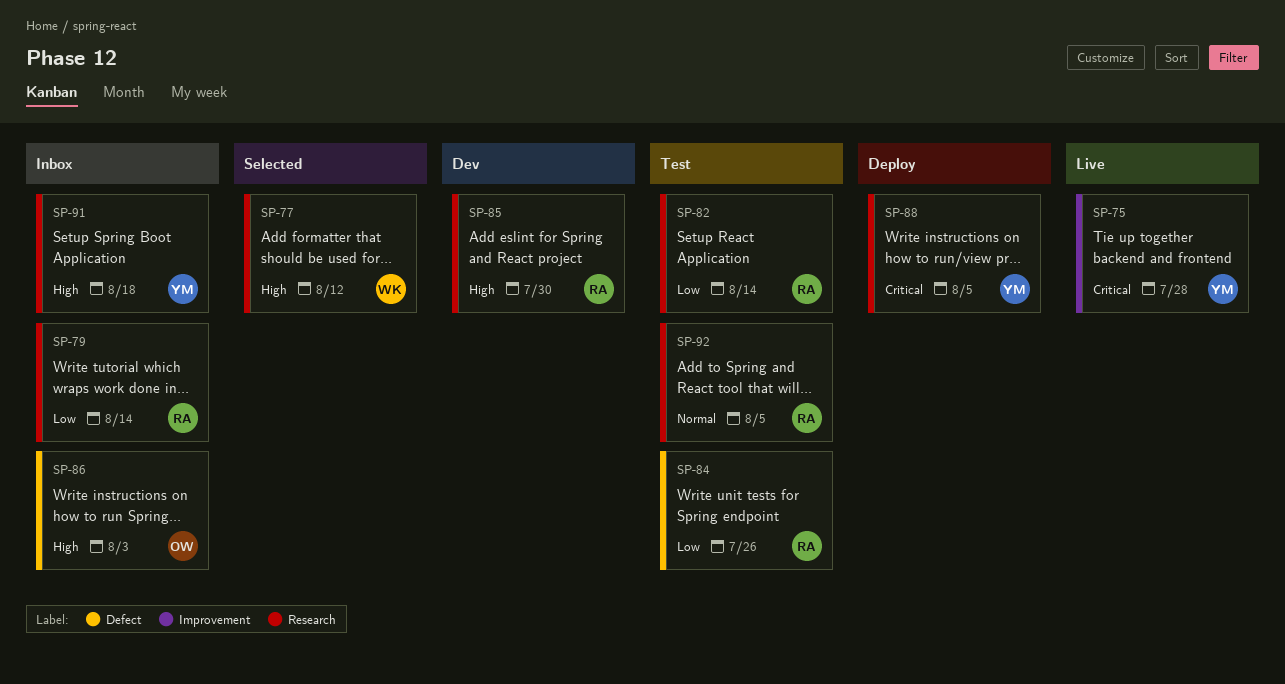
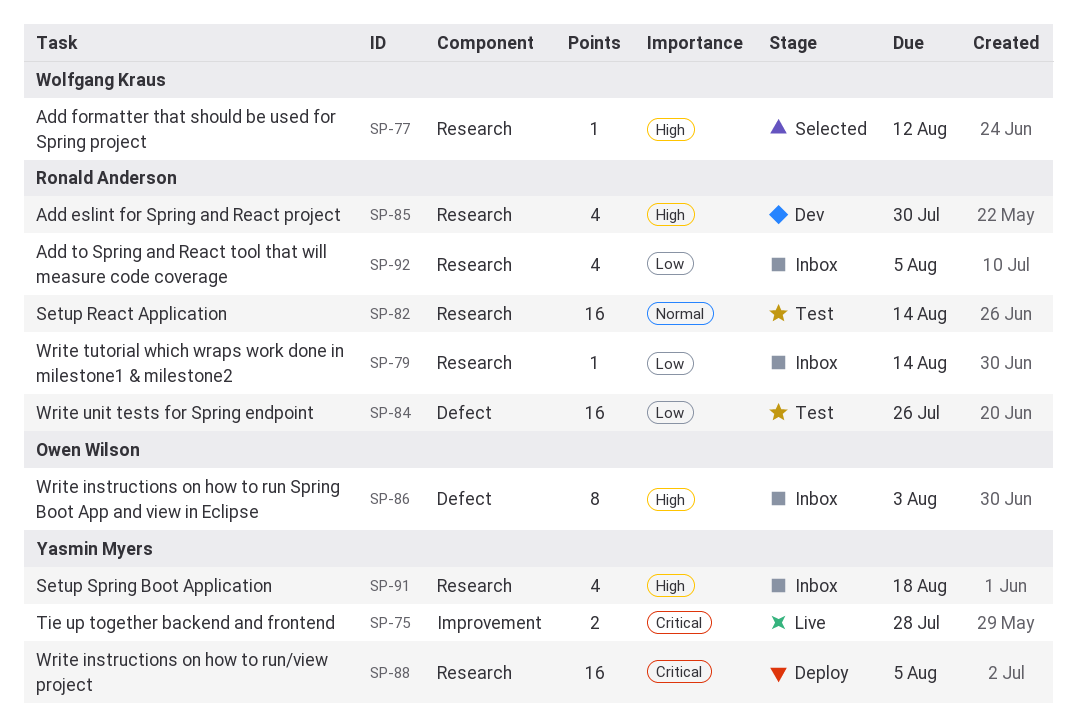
SP-82, priority: Low -> Normal
SP-92, status: Test -> Inbox
SP-92, priority: Normal -> Low

